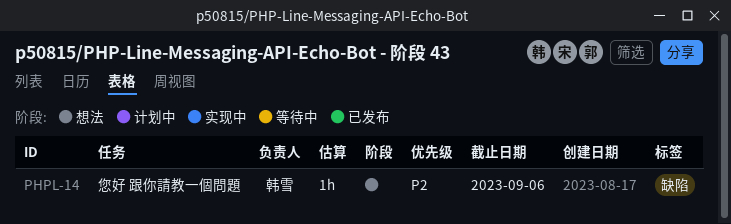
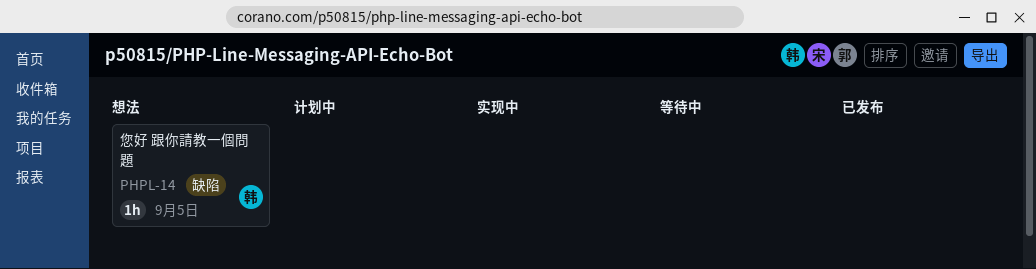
PHPL-14, due: Sep 6 -> Sep 5

